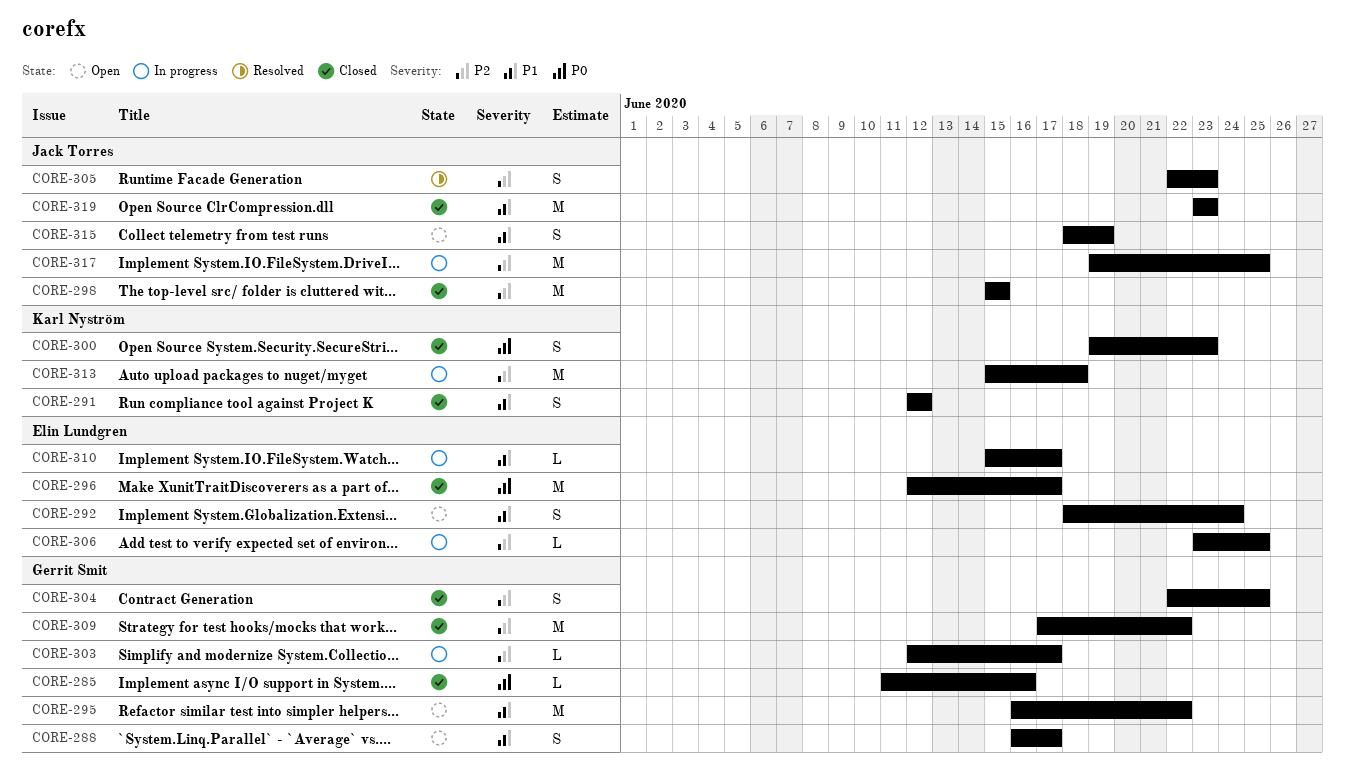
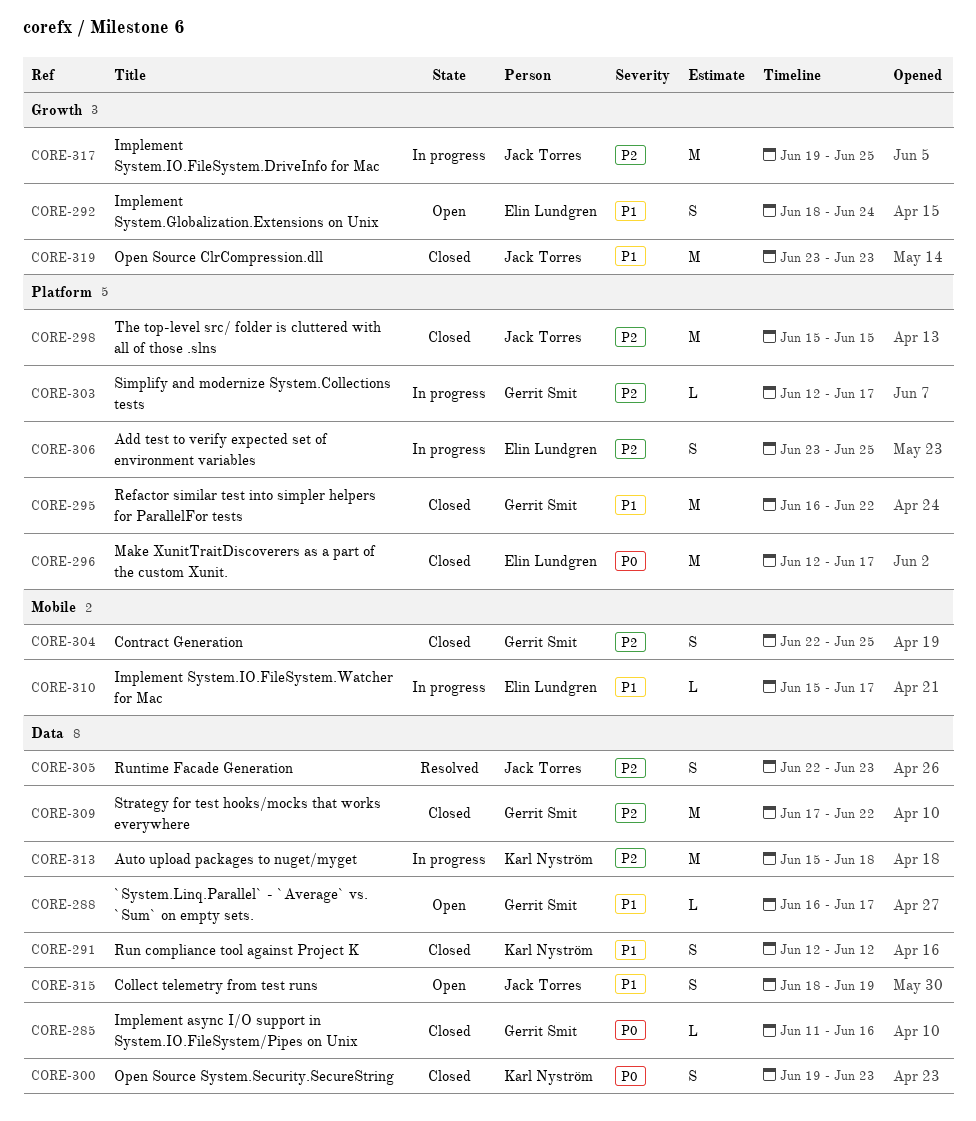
CORE-288, estimate: S -> L
CORE-295, status: Open -> Closed
CORE-306, estimate: L -> S

